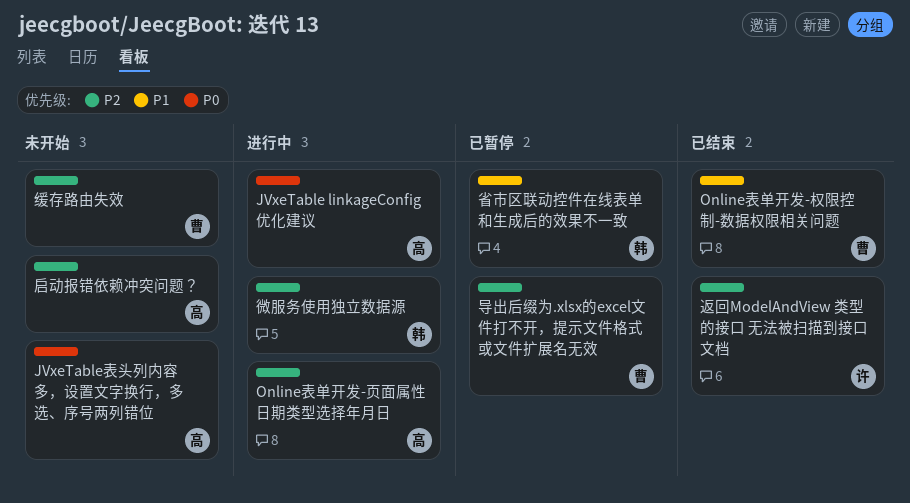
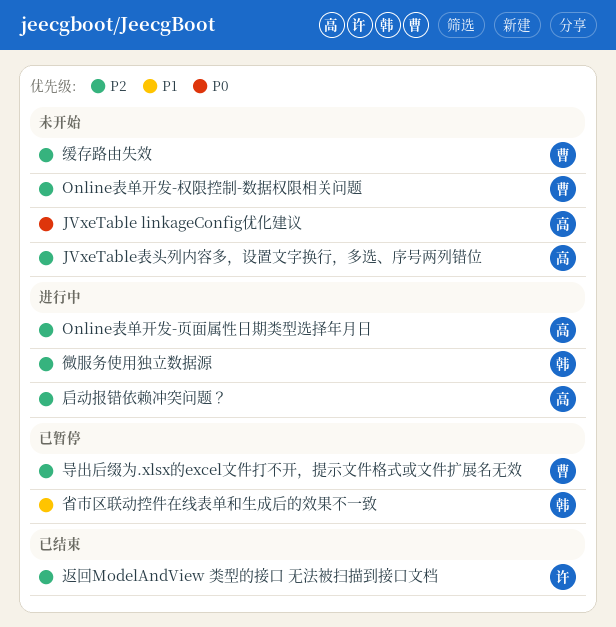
JVxeTable linkageConfig优化建议, status: 进行中 -> 未开始
JVxeTable表头列内容多，设置文字换行，多选、序号两列错位, priority: P0 -> P2
Online表单开发-权限控制-数据权限相关问题, status: 已结束 -> 未开始
Online表单开发-权限控制-数据权限相关问题, priority: P1 -> P2
启动报错依赖冲突问题？, status: 未开始 -> 进行中

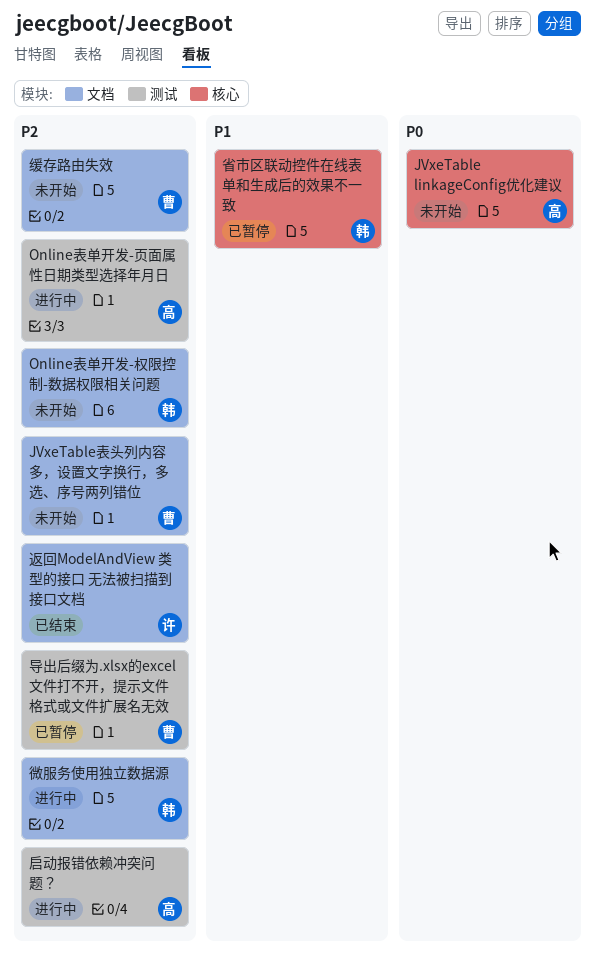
JVxeTable表头列内容多，设置文字换行，多选、序号两列错位, owner: 高 -> 曹
Online表单开发-权限控制-数据权限相关问题, owner: 曹 -> 韩

